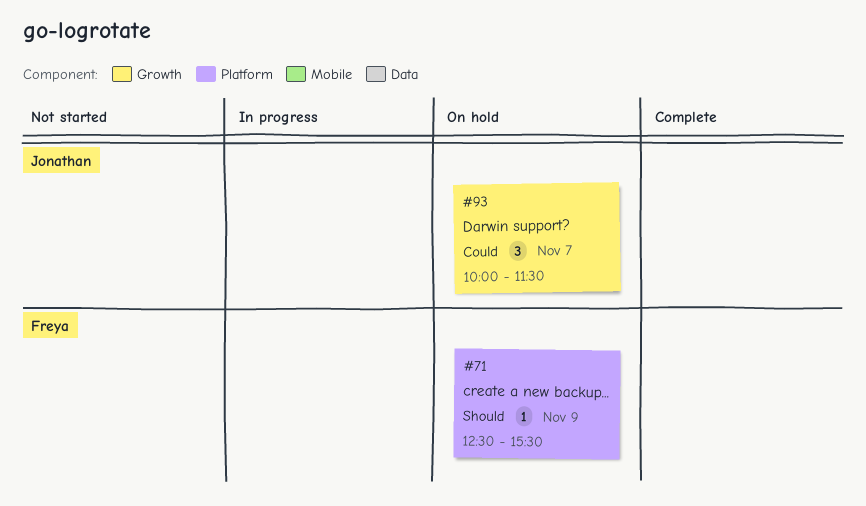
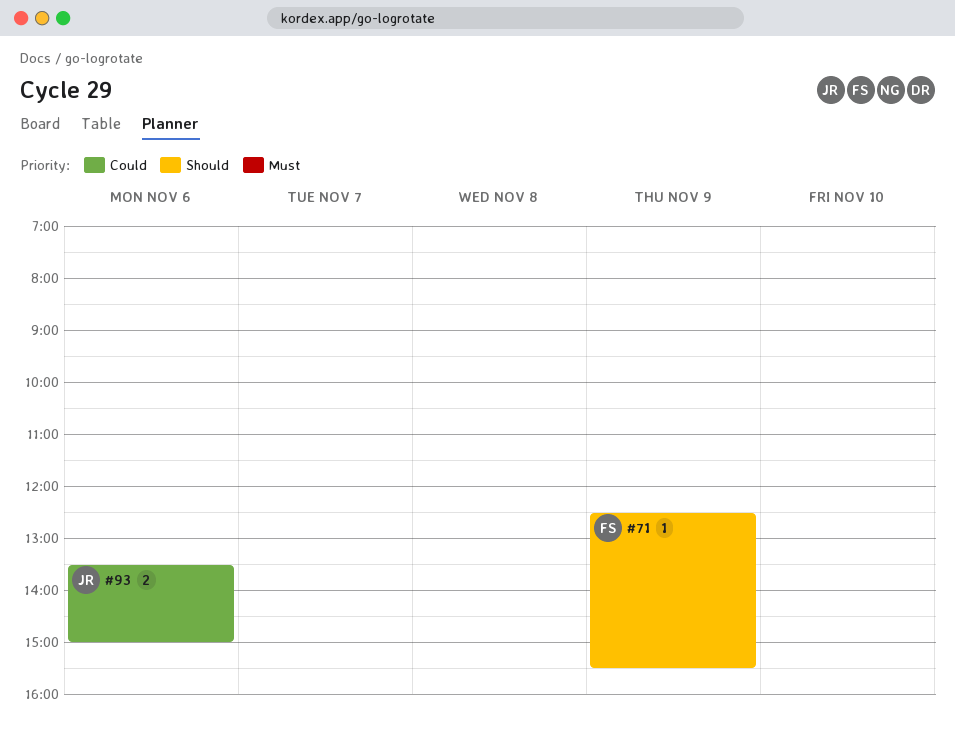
#93, estimate: 3 -> 2
#93, day: Nov 7 -> Nov 6
#93, begins: 10:00 -> 13:30
#93, ends: 11:30 -> 15:00

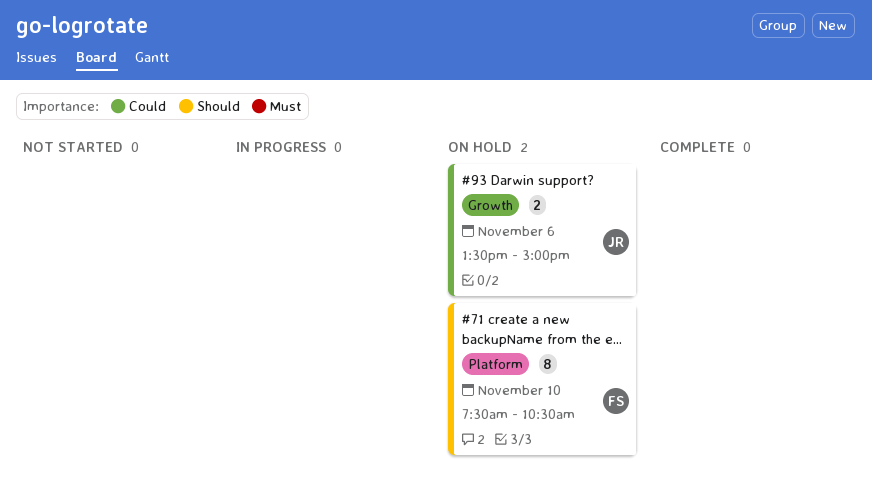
#71, estimate: 1 -> 8
#71, day: Nov 9 -> Nov 10
#71, begins: 12:30 -> 07:30
#71, ends: 15:30 -> 10:30

